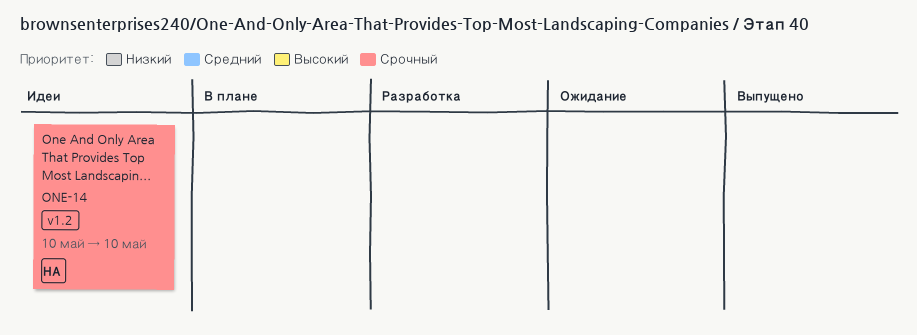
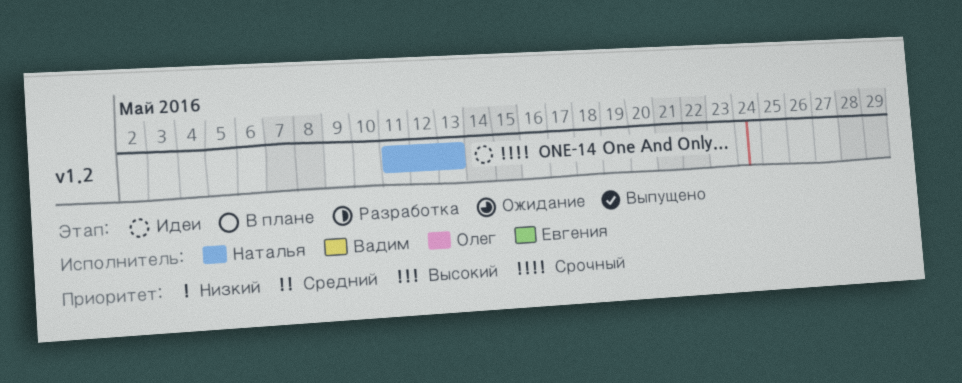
ONE-14, start: May 10 -> May 11
ONE-14, due: May 10 -> May 13

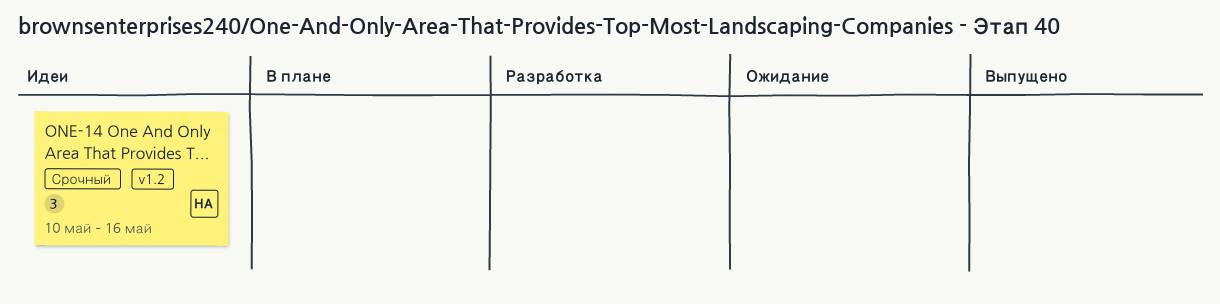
ONE-14, start: May 11 -> May 10
ONE-14, due: May 13 -> May 16

